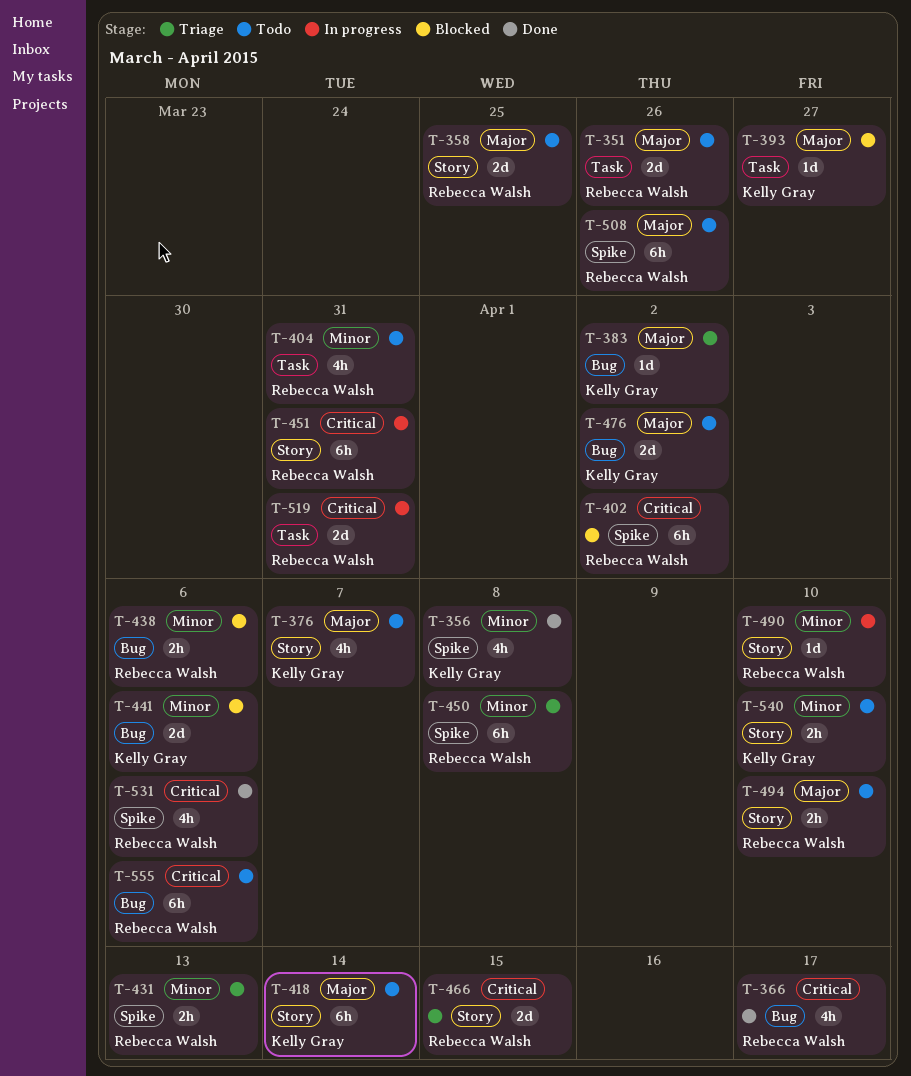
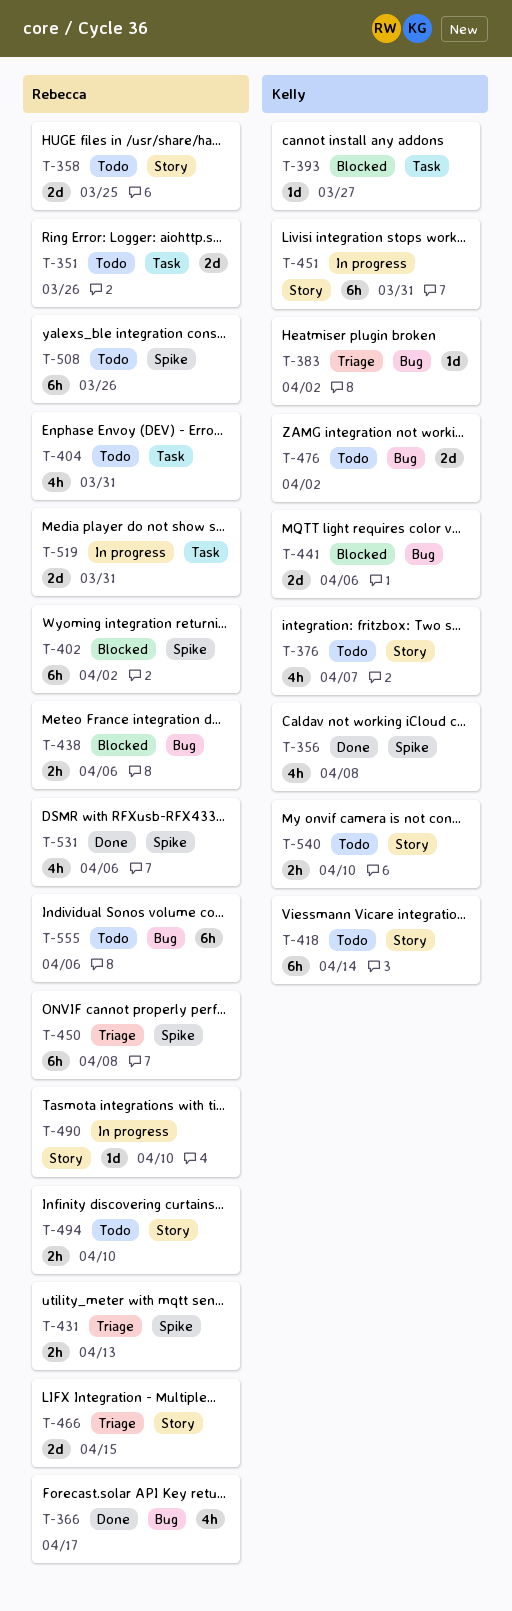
T-451, owner: Rebecca Walsh -> Kelly Gray

